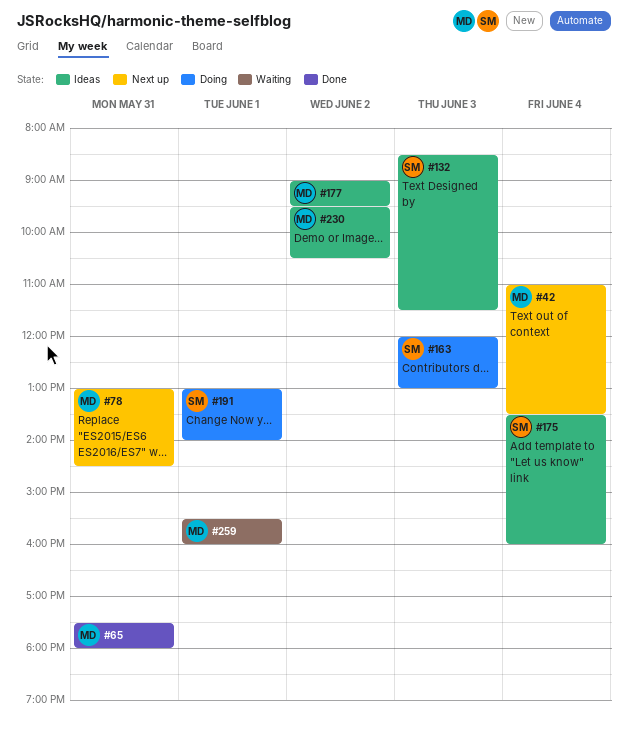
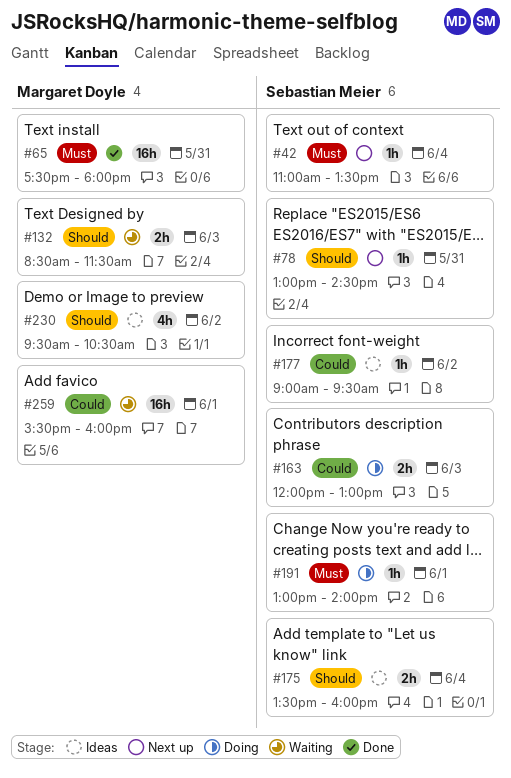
#42, owner: Margaret Doyle -> Sebastian Meier
#78, owner: Margaret Doyle -> Sebastian Meier
#132, status: Ideas -> Waiting
#132, owner: Sebastian Meier -> Margaret Doyle
#177, owner: Margaret Doyle -> Sebastian Meier

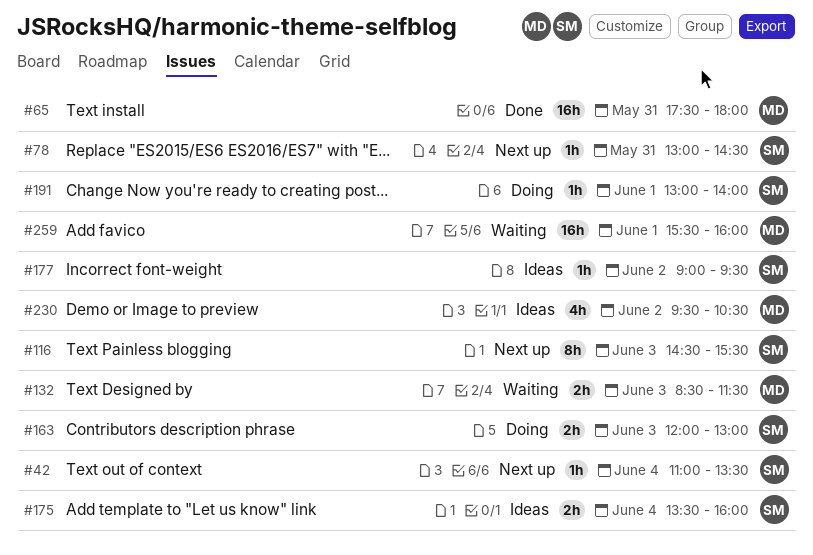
#116: none -> present

